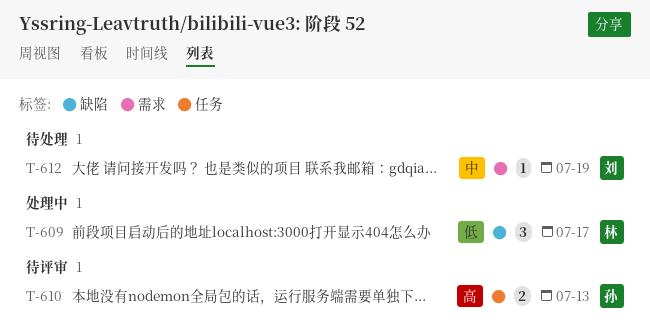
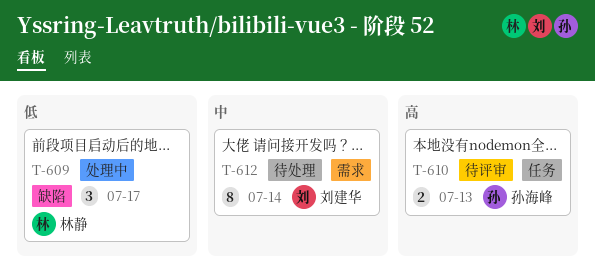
T-612, estimate: 1 -> 8
T-612, due: Jul 19 -> Jul 14

